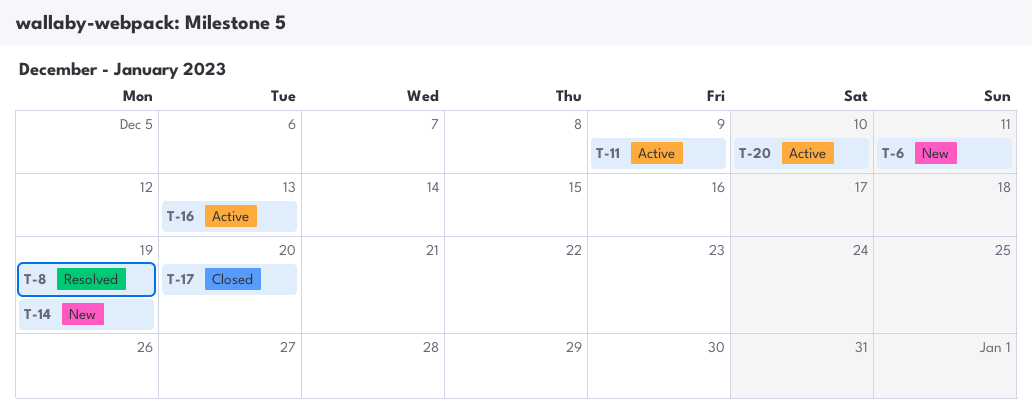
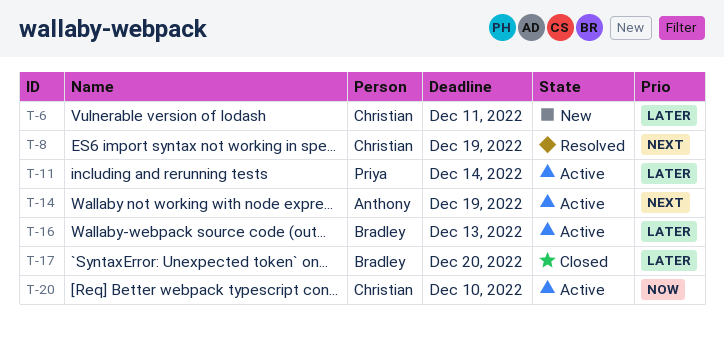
T-11, due: Dec 9 -> Dec 14
T-14, status: New -> Active

